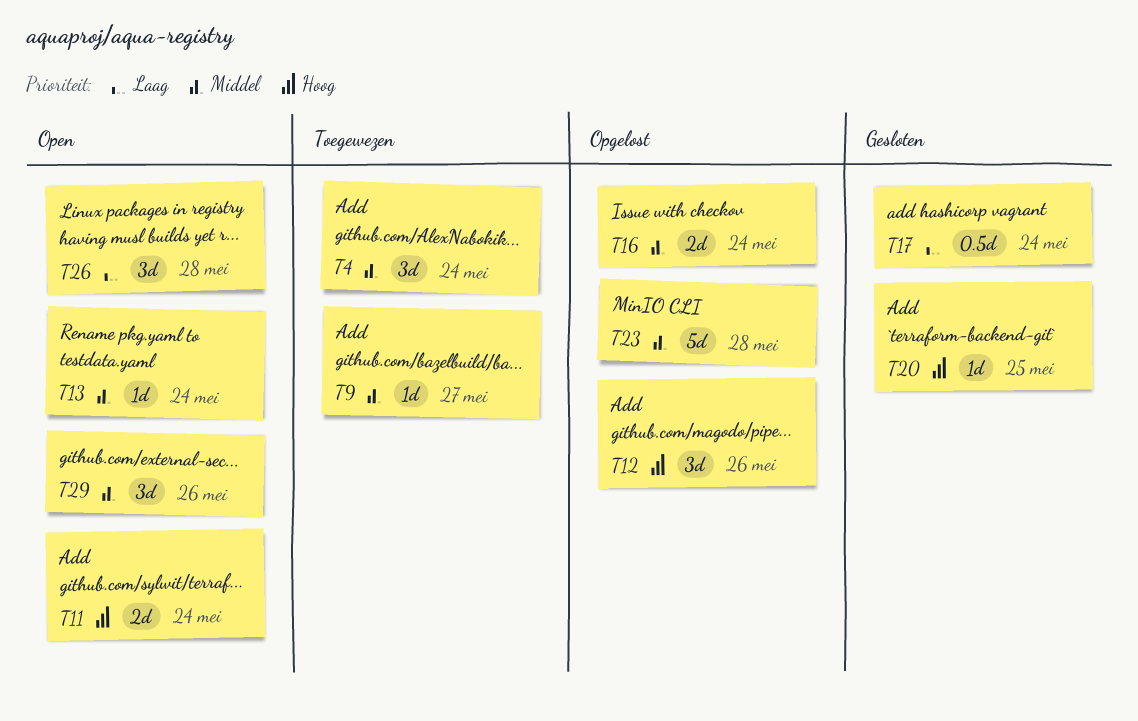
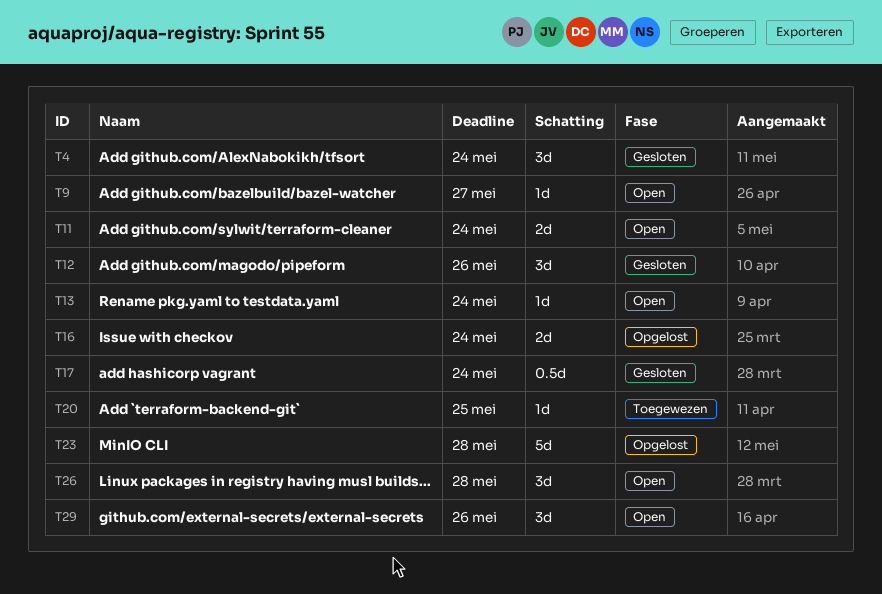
T4, status: Toegewezen -> Gesloten
T9, status: Toegewezen -> Open
T12, status: Opgelost -> Gesloten
T20, status: Gesloten -> Toegewezen

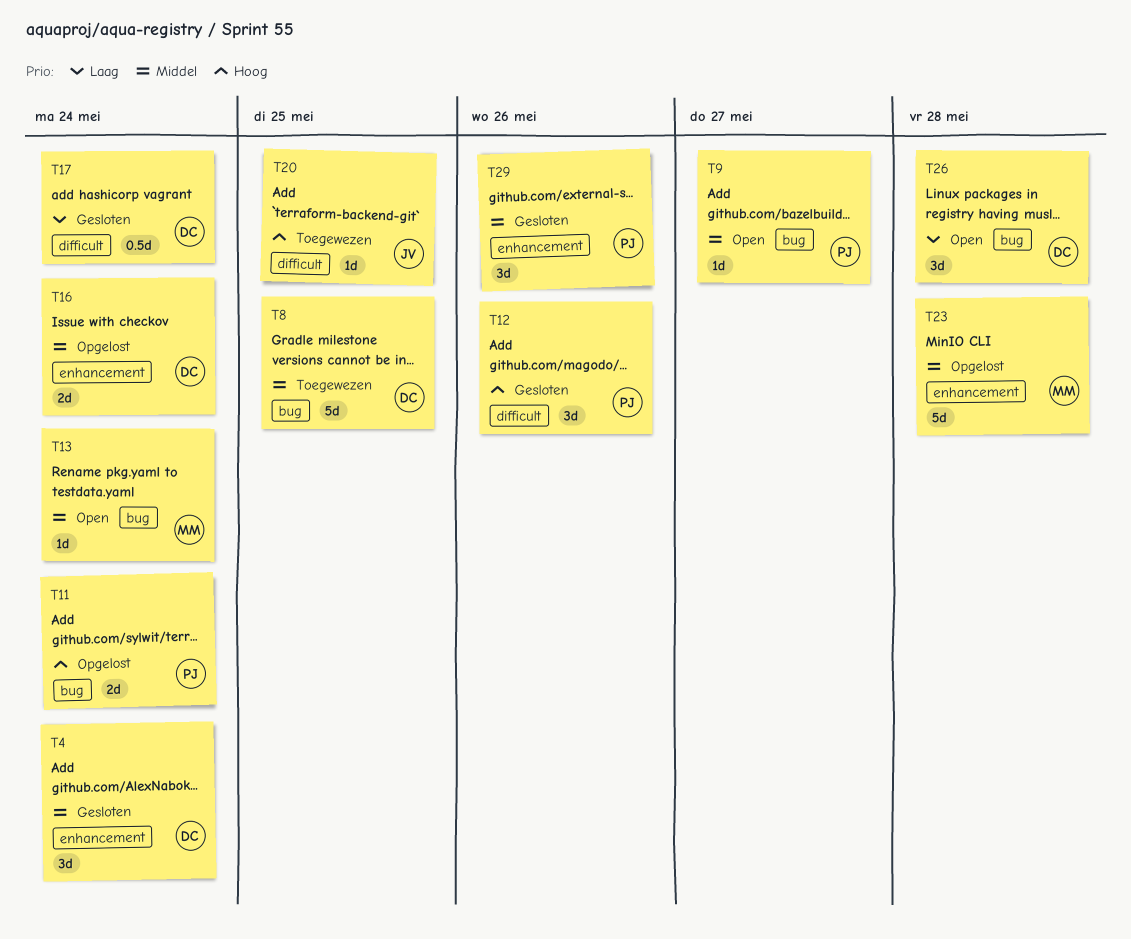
T8: none -> present
T11, status: Open -> Opgelost
T29, status: Open -> Gesloten

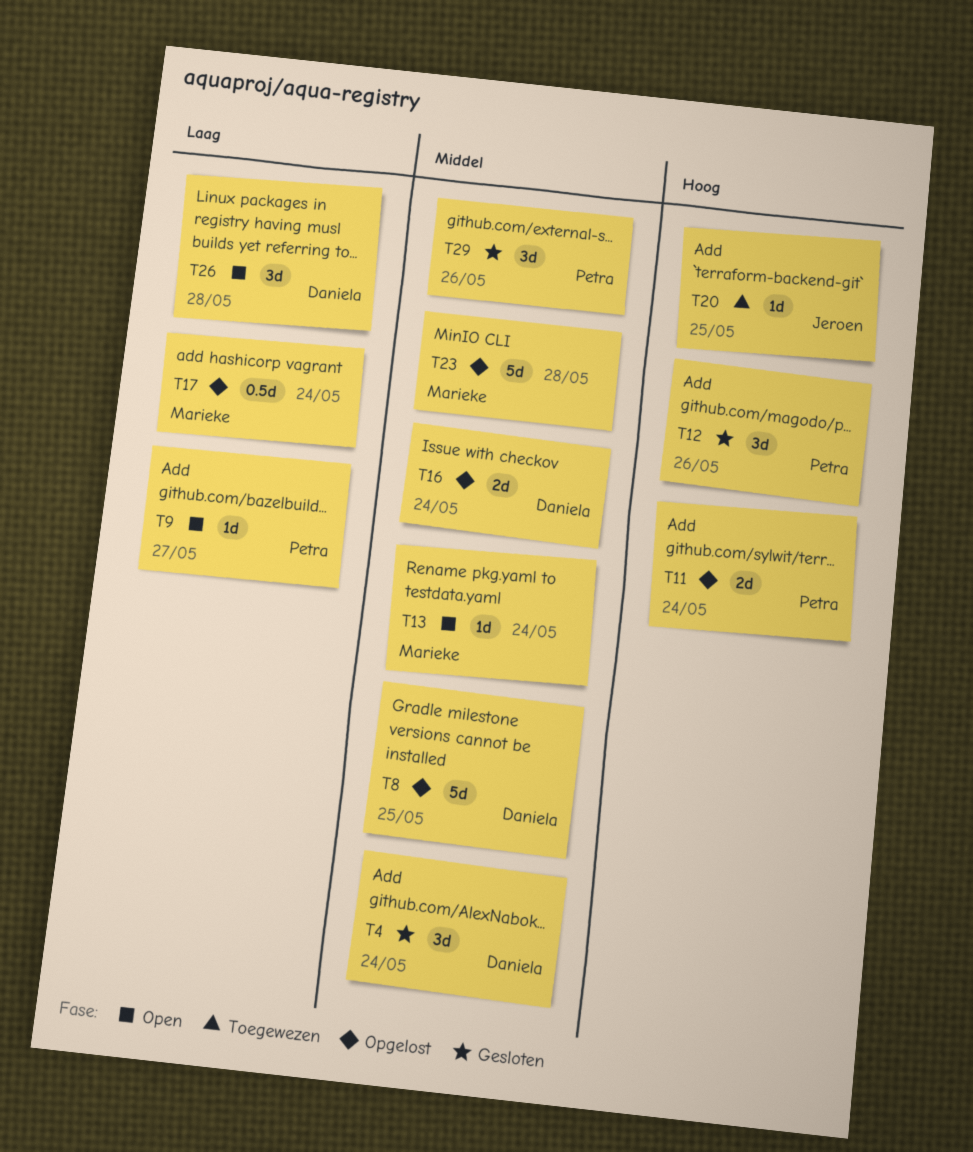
T8, status: Toegewezen -> Opgelost
T9, priority: Middel -> Laag
T17, status: Gesloten -> Opgelost
T17, owner: Daniela -> Marieke

